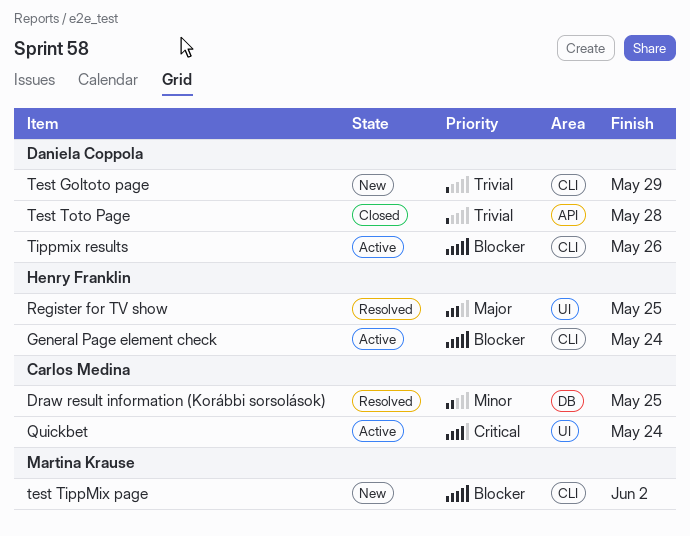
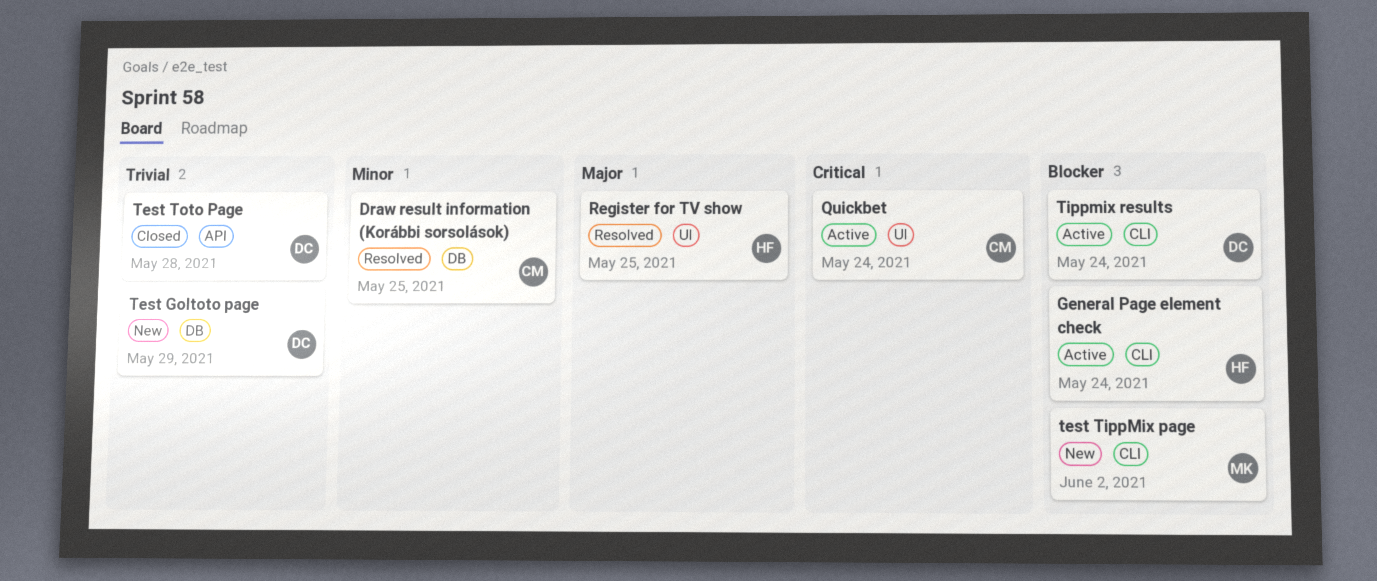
Test Goltoto page, label: CLI -> DB
Tippmix results, due: May 26 -> May 24

